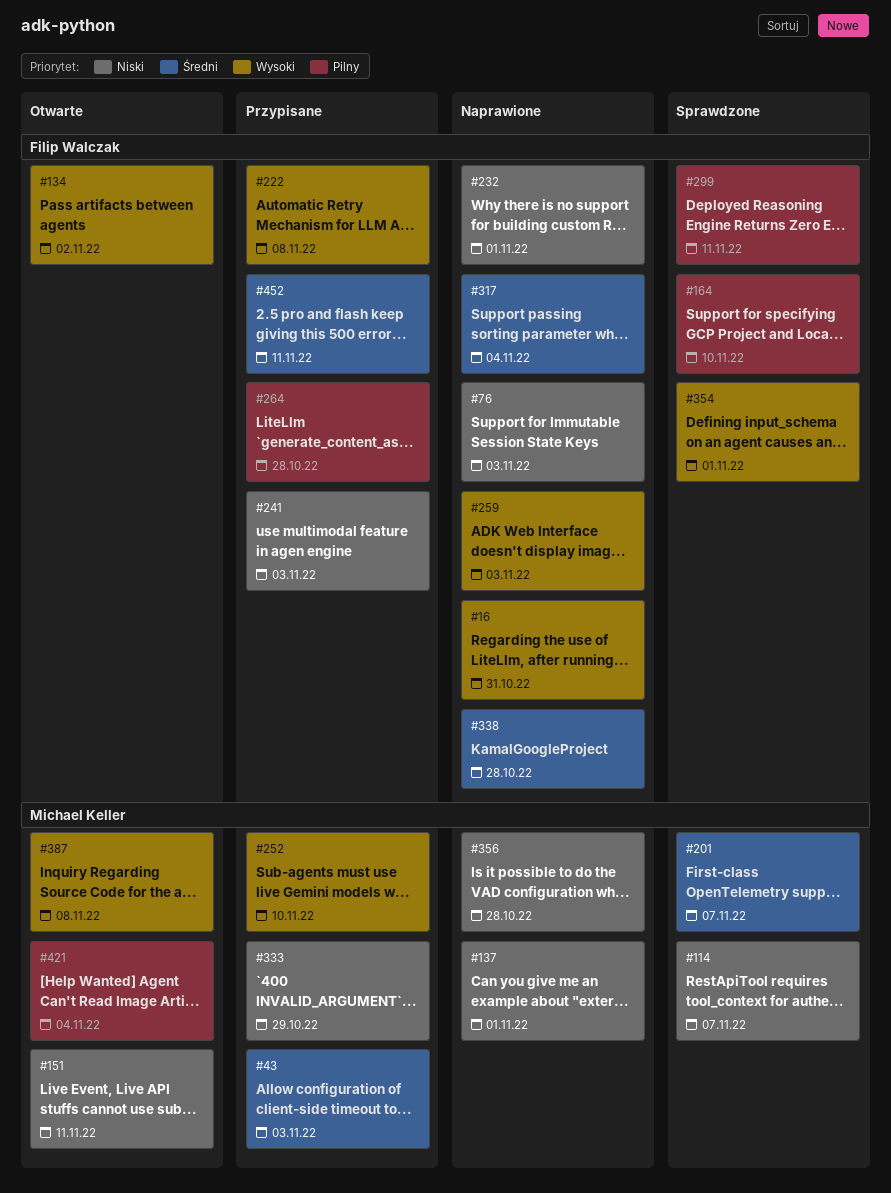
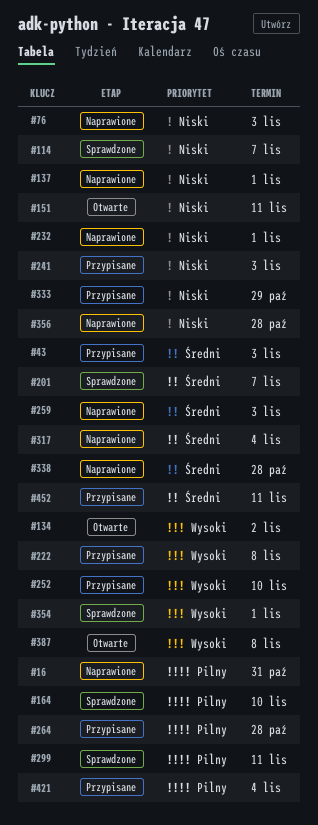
#16, priority: Wysoki -> Pilny
#259, priority: Wysoki -> Średni
#421, status: Otwarte -> Przypisane

